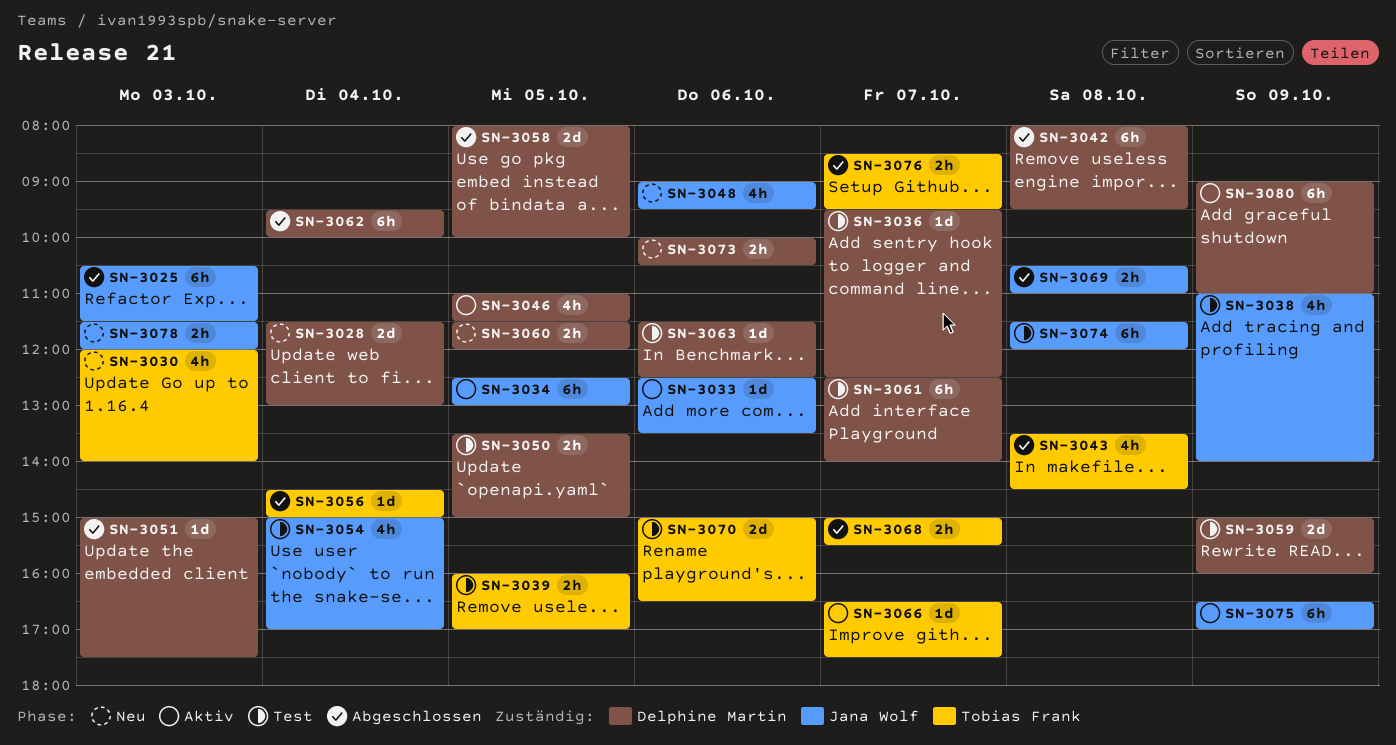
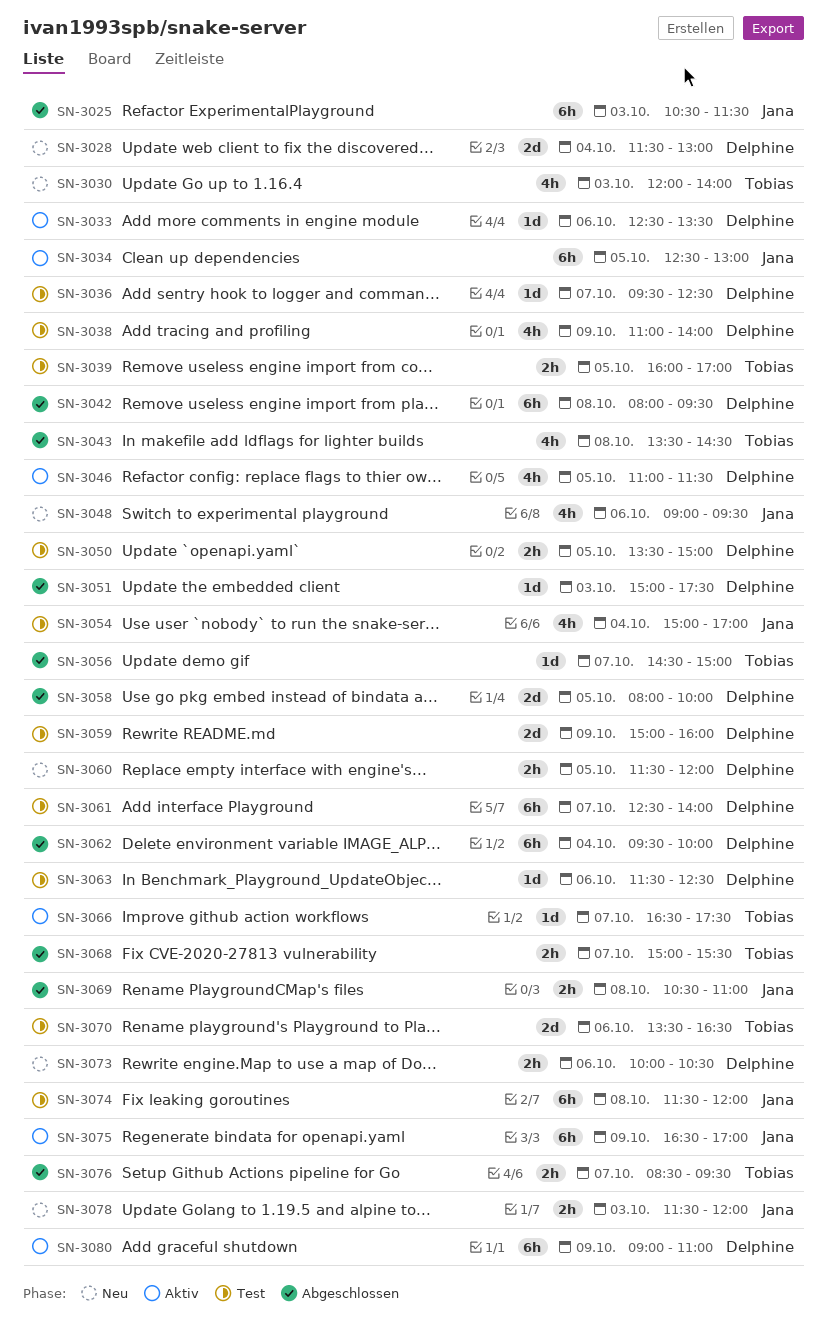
SN-3033, owner: Jana Wolf -> Delphine Martin
SN-3038, owner: Jana Wolf -> Delphine Martin
SN-3056, day: Oct 4 -> Oct 7
SN-3070, begins: 15:00 -> 13:30

